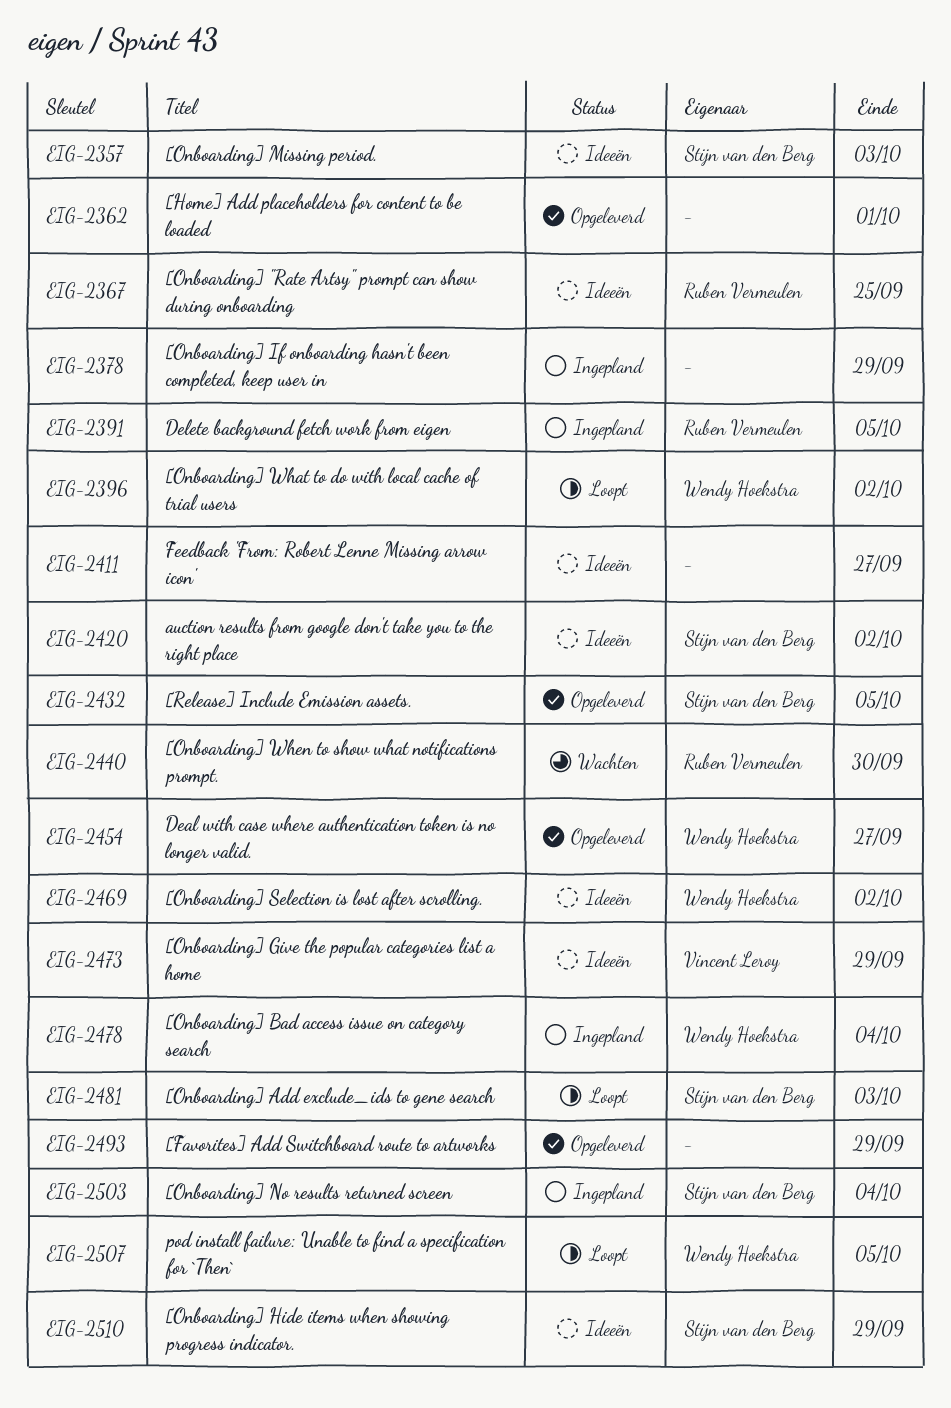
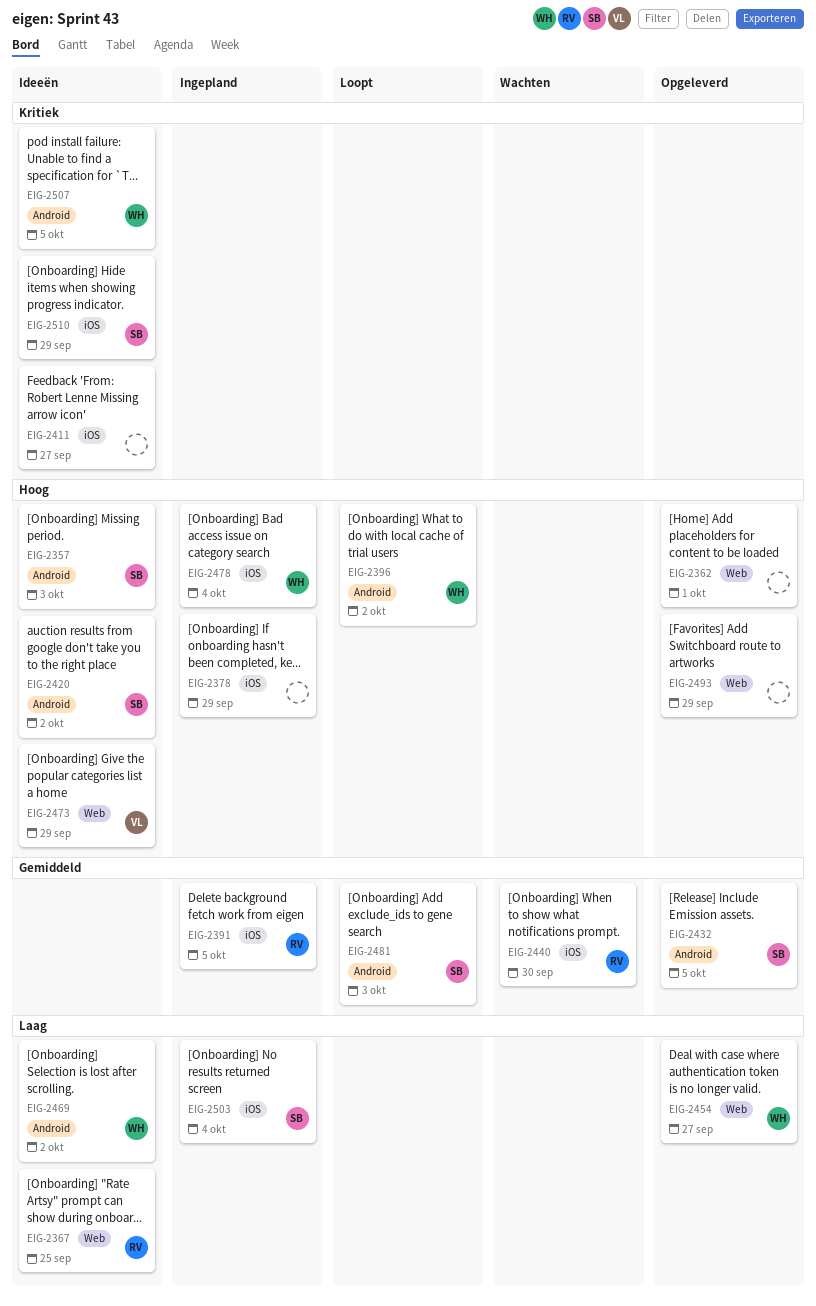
EIG-2507, status: Loopt -> Ideeën

